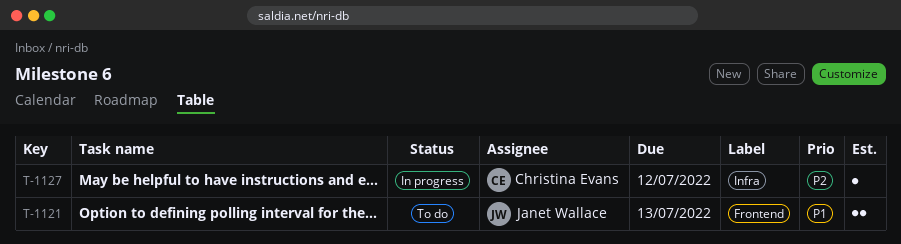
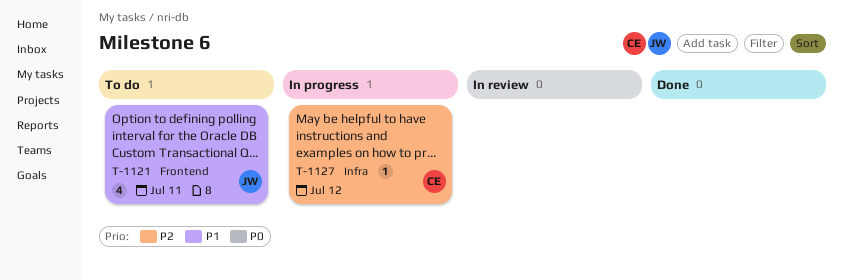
T-1121, estimate: 2 -> 4
T-1121, due: Jul 13 -> Jul 11

